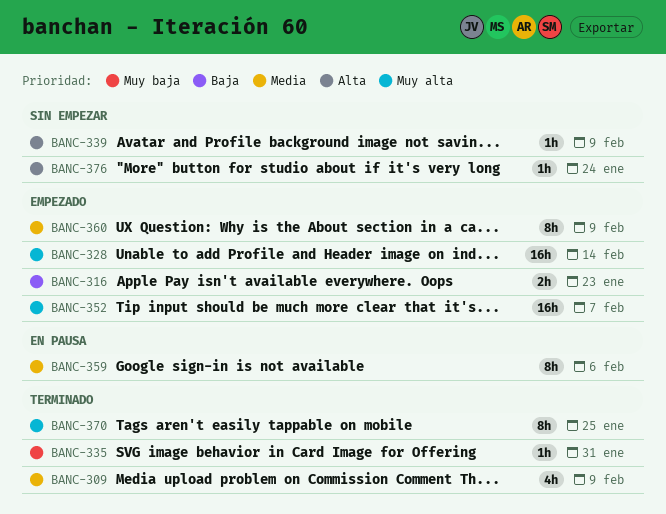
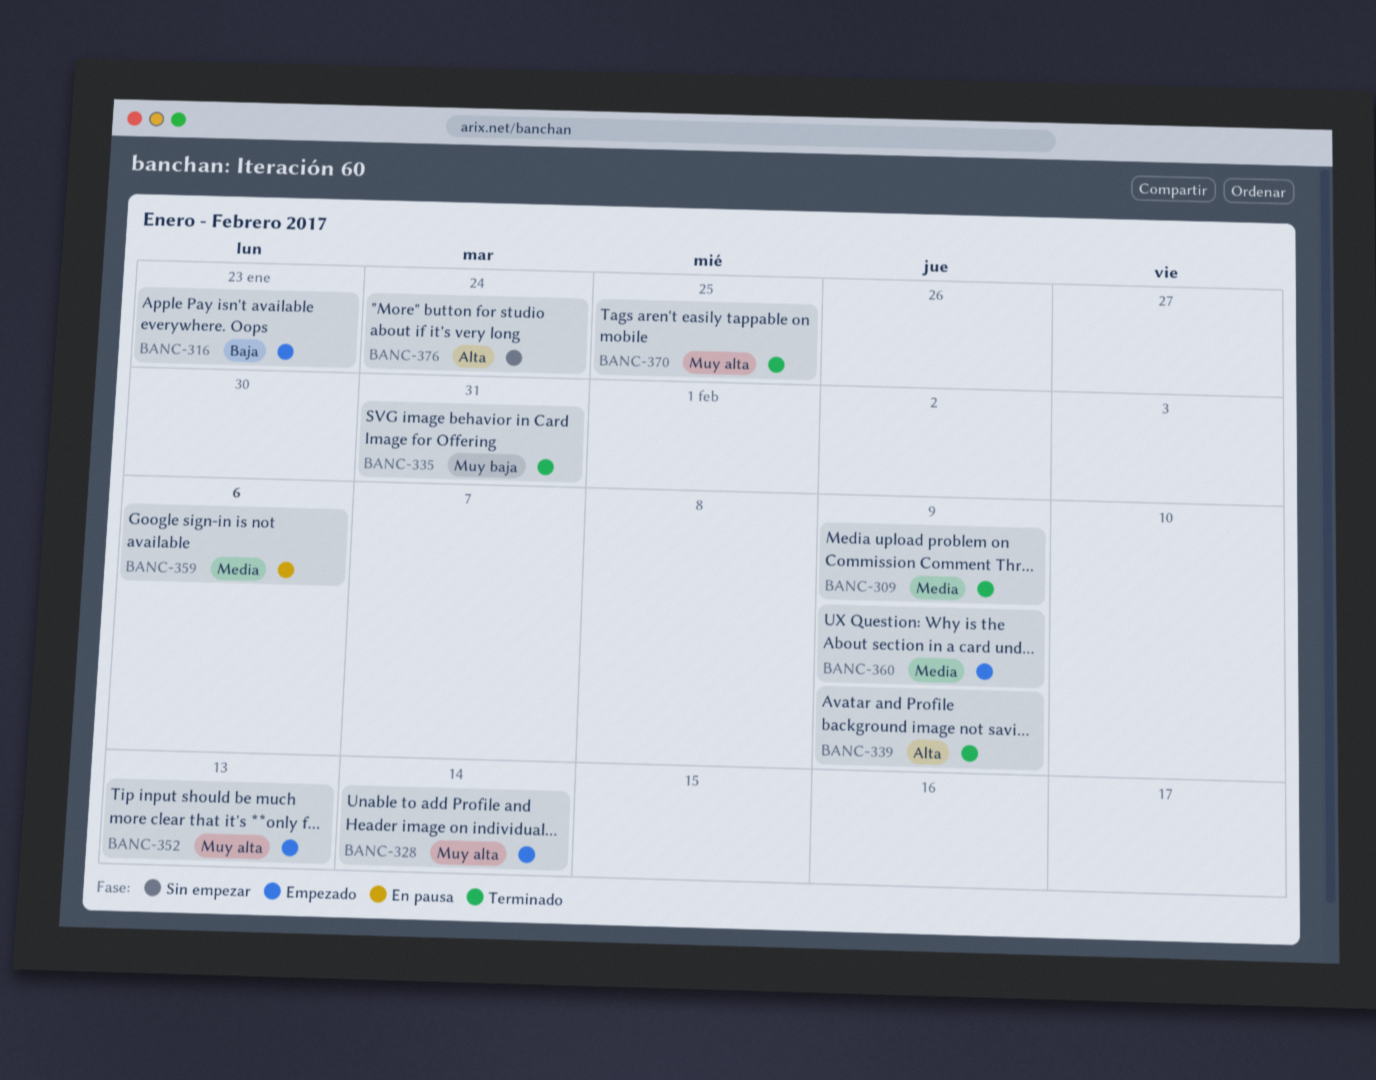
BANC-339, status: Sin empezar -> Terminado
BANC-352, due: Feb 7 -> Feb 13

